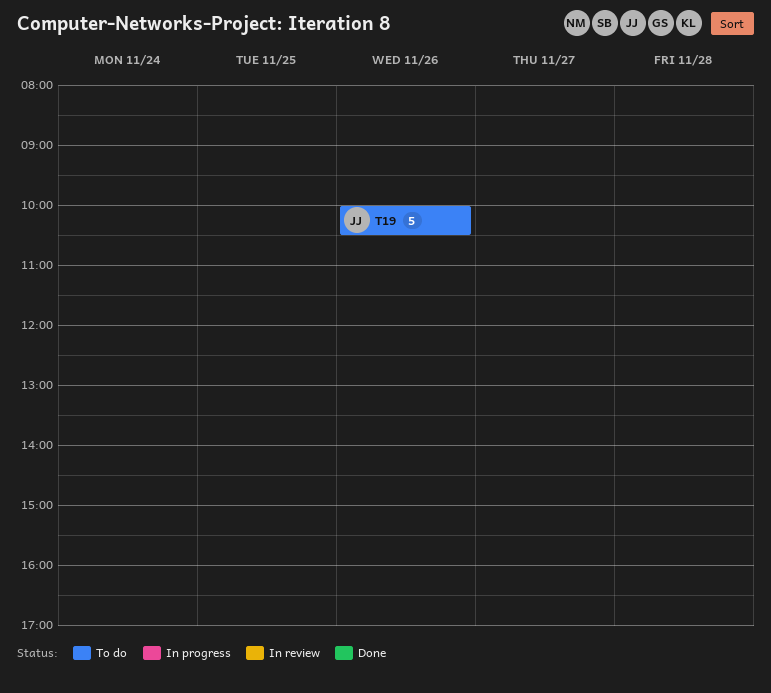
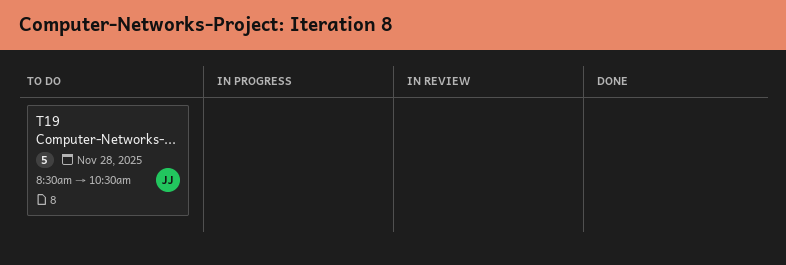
T19, day: Nov 26 -> Nov 28
T19, begins: 10:00 -> 08:30

